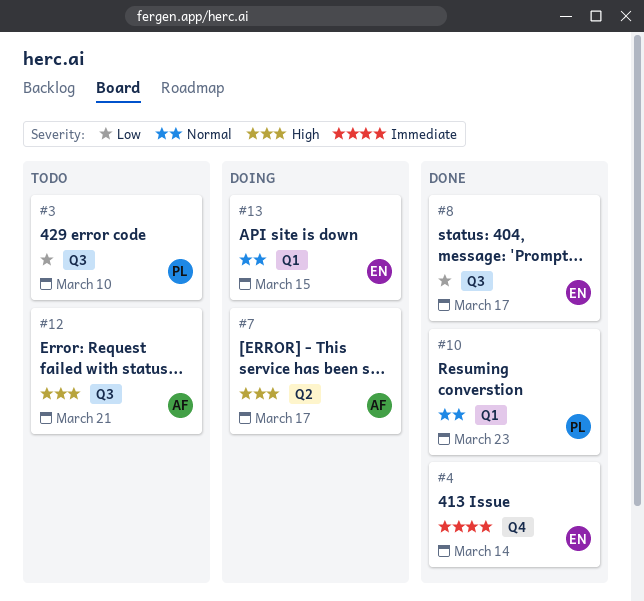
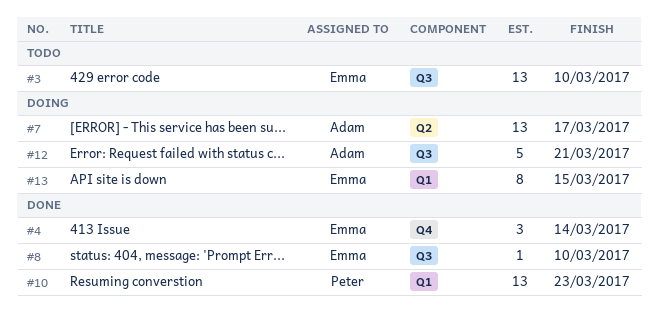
#3, owner: Peter -> Emma
#8, due: Mar 17 -> Mar 10
#12, status: Todo -> Doing

